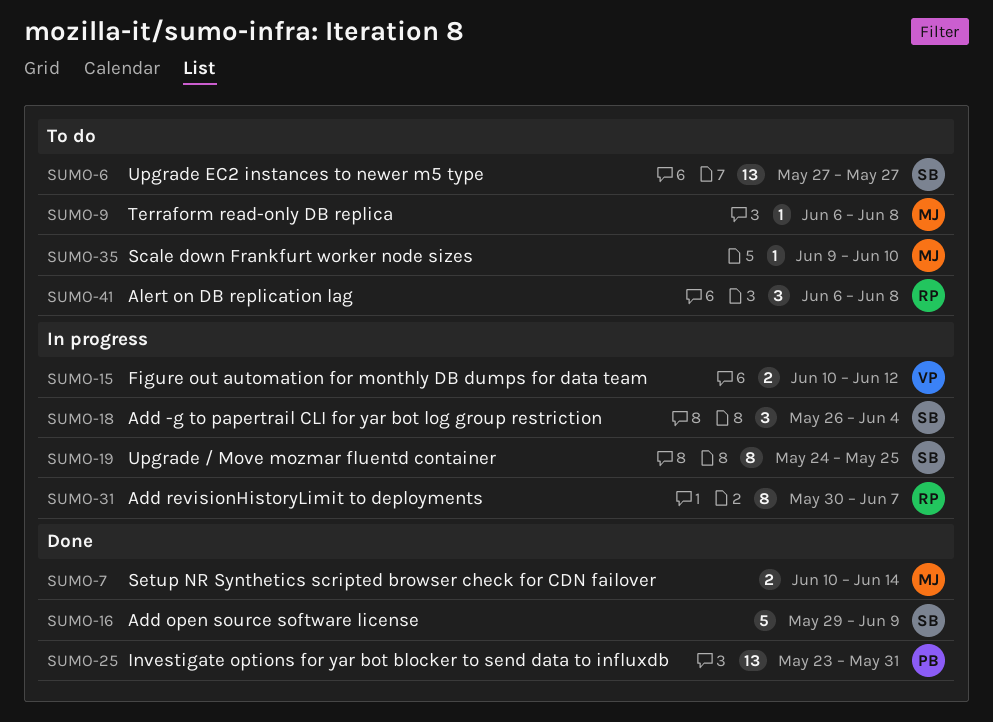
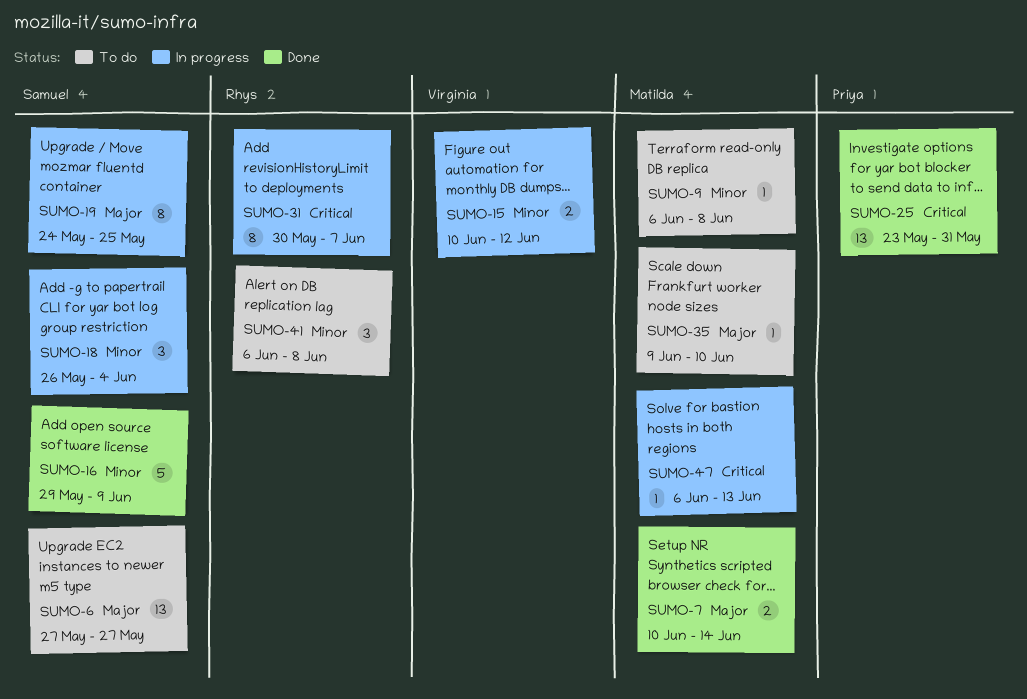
SUMO-47: none -> present

